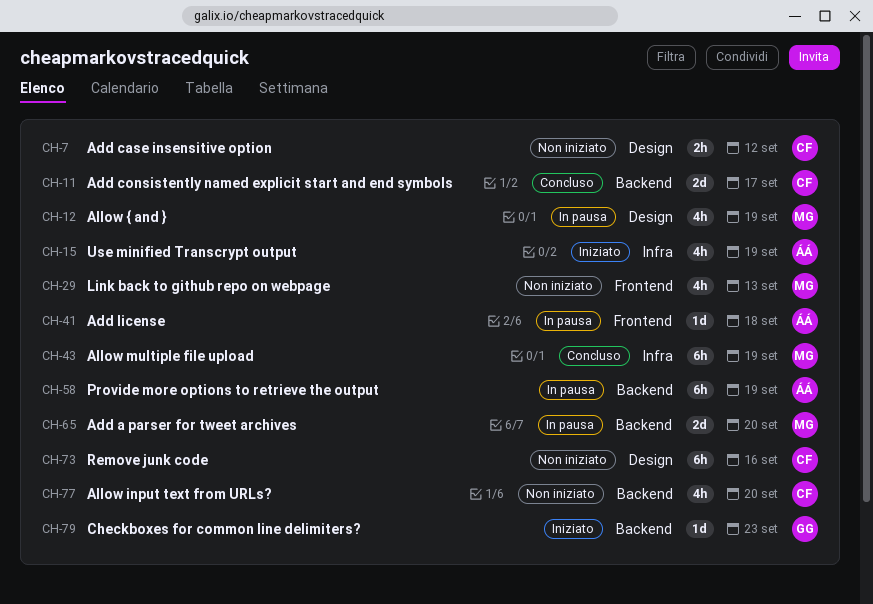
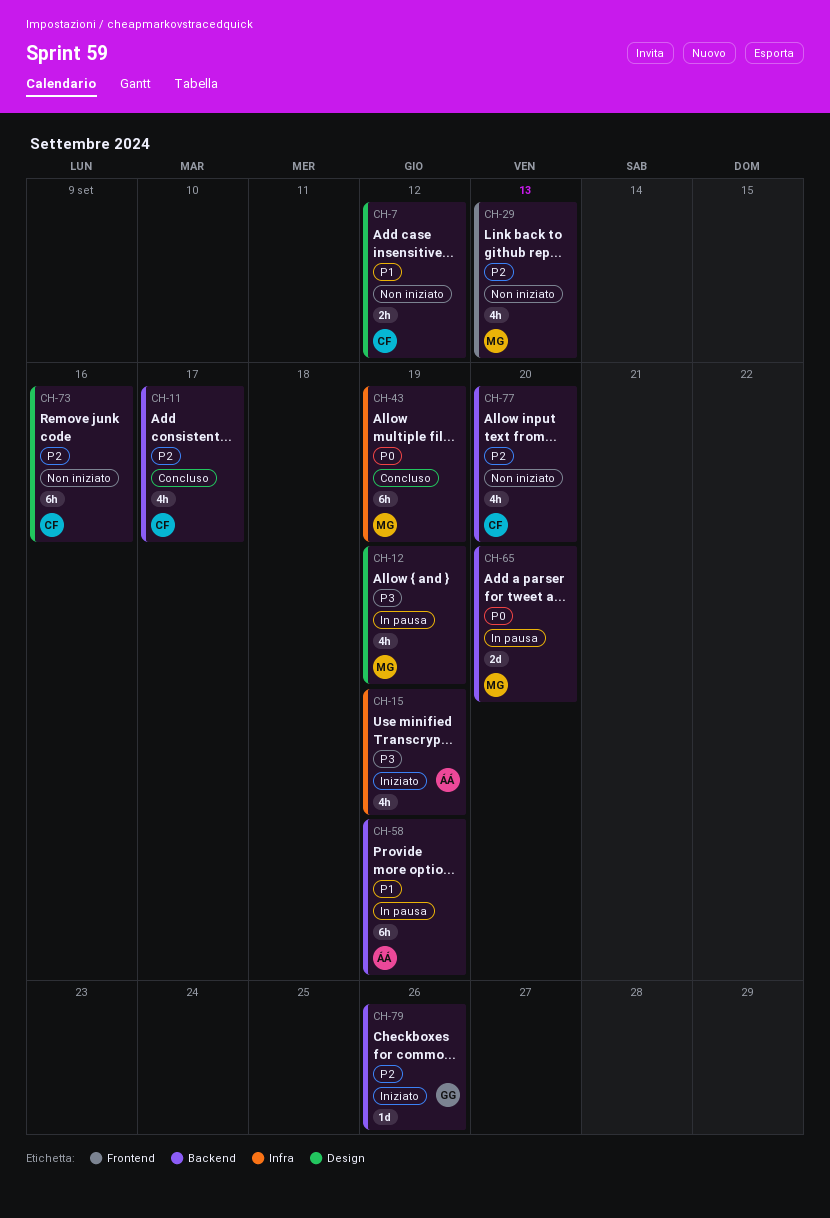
CH-11, estimate: 2d -> 4h
CH-41: present -> none
CH-79, due: Sep 23 -> Sep 26

